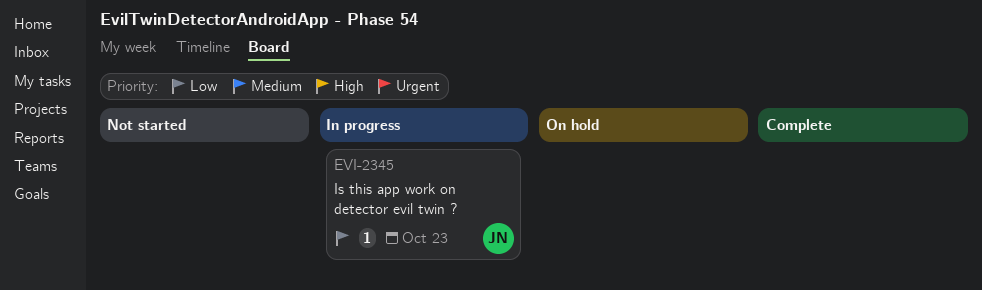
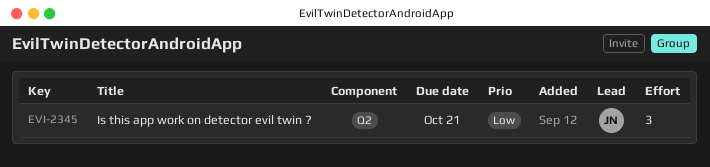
EVI-2345, estimate: 1 -> 3
EVI-2345, due: Oct 23 -> Oct 21

